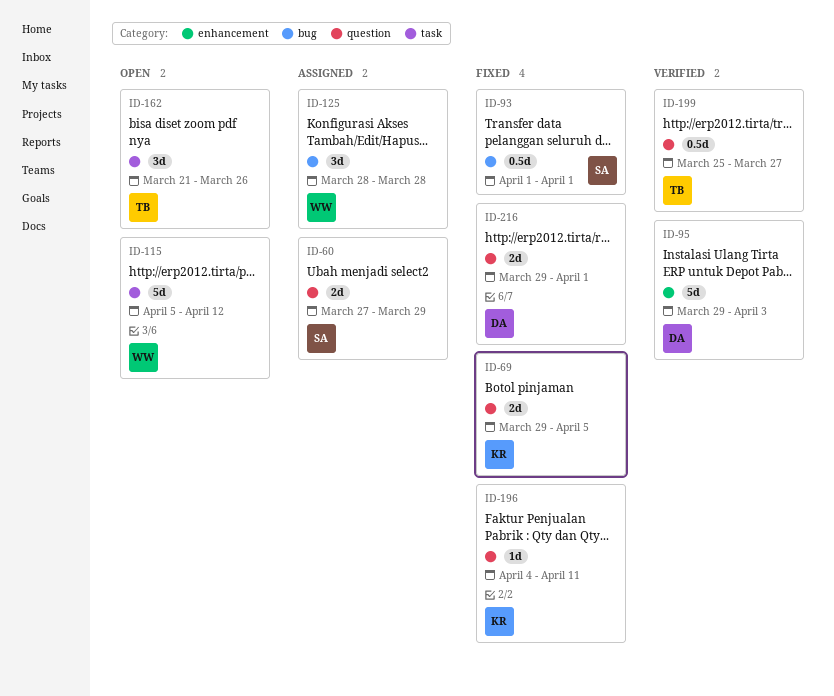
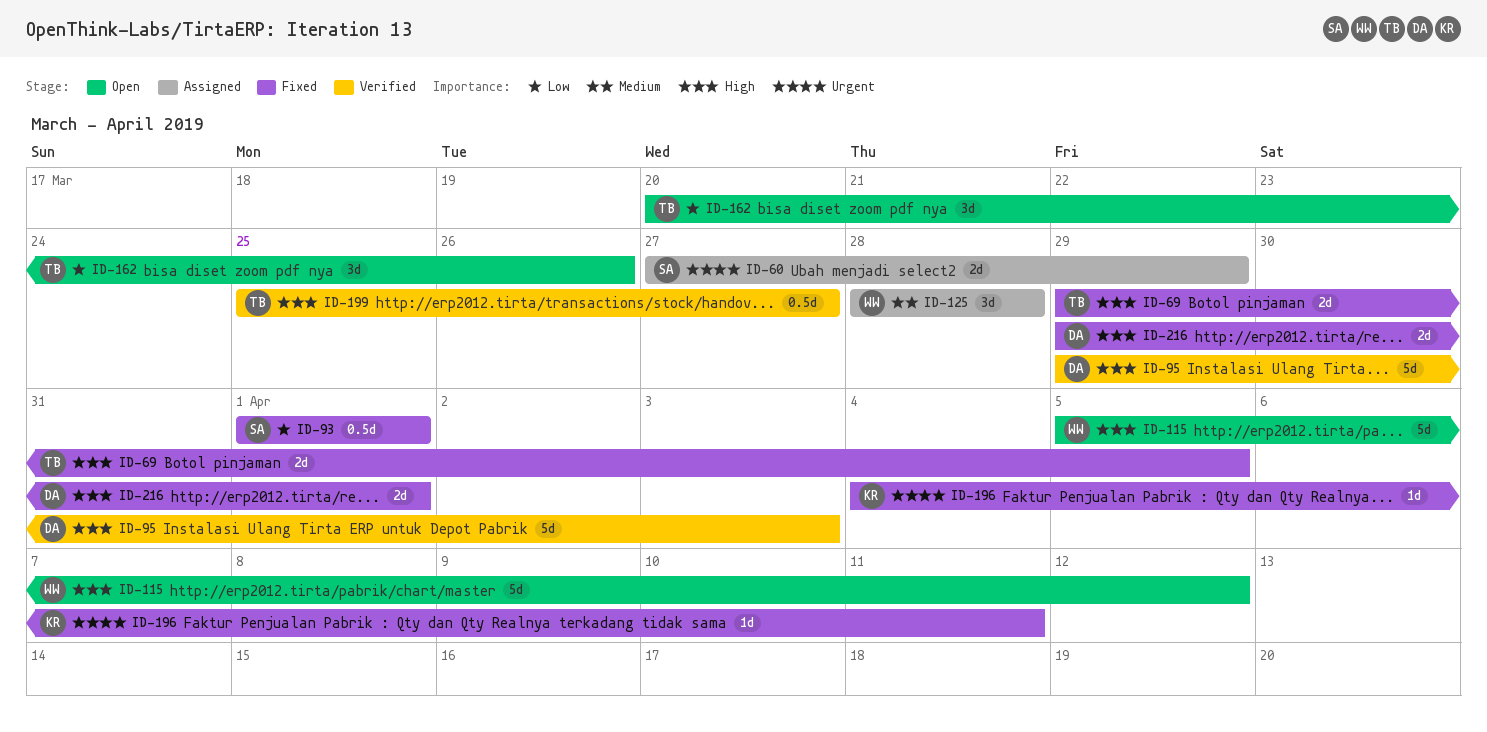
ID-69, owner: KR -> TB
ID-162, start: Mar 21 -> Mar 20

